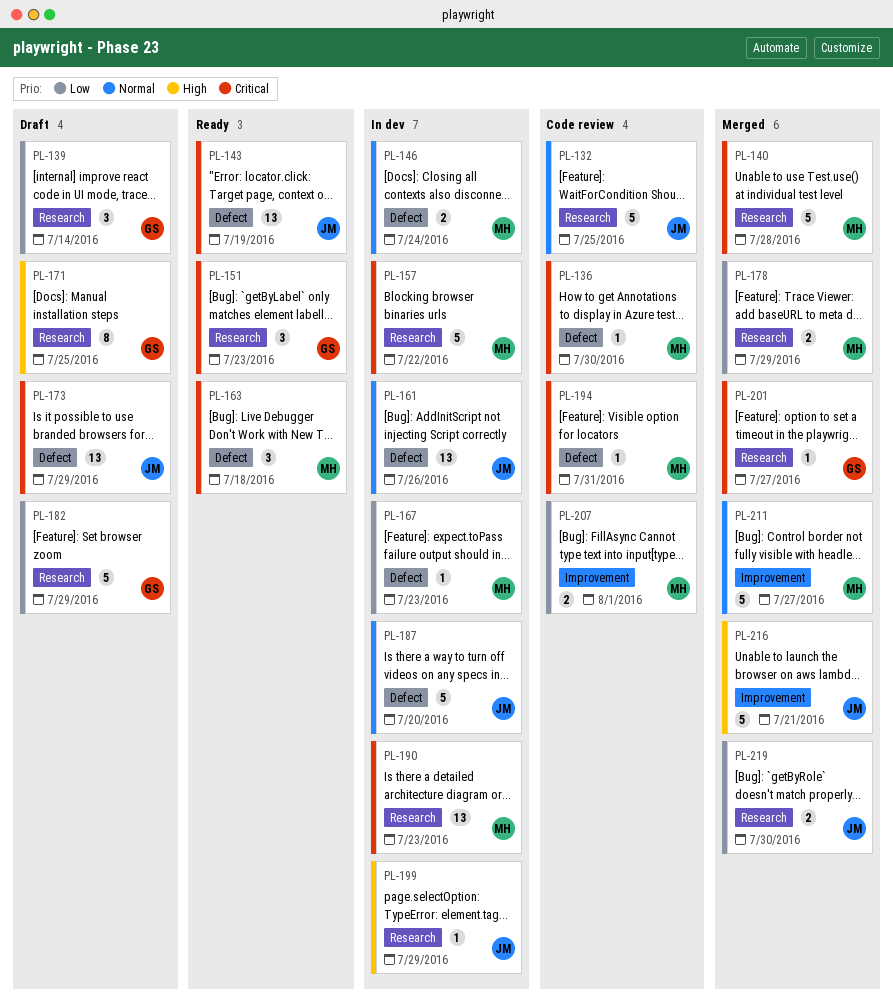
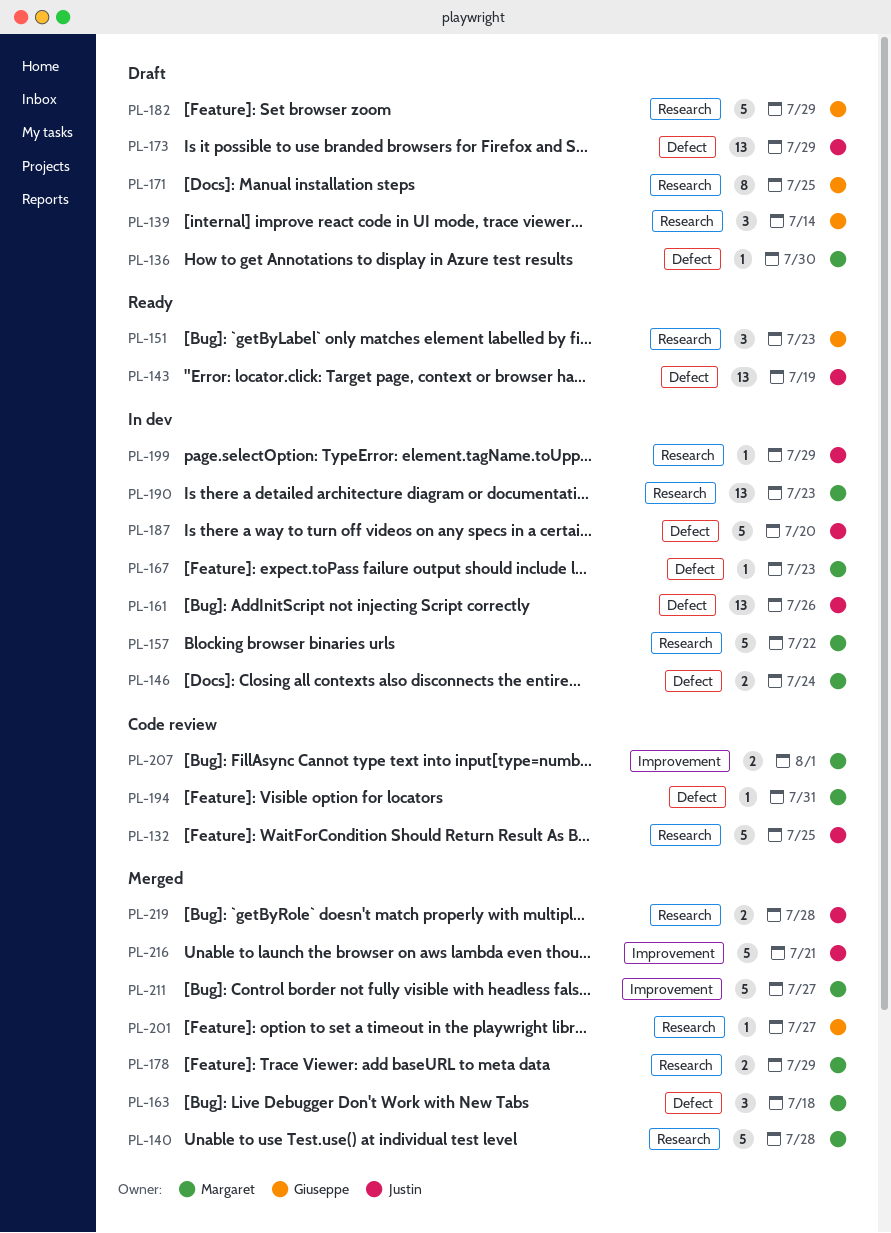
PL-136, status: Code review -> Draft
PL-163, status: Ready -> Merged
PL-219, due: Jul 30 -> Jul 28

